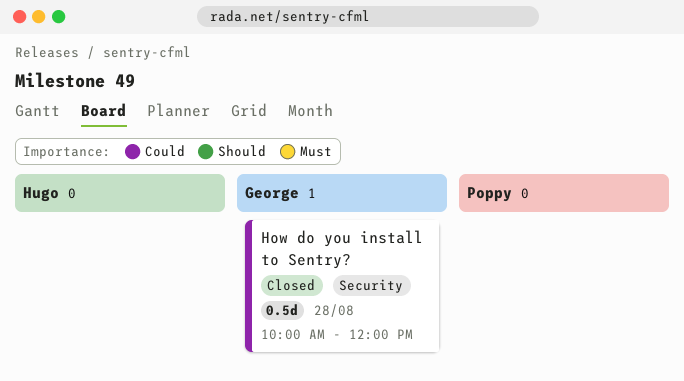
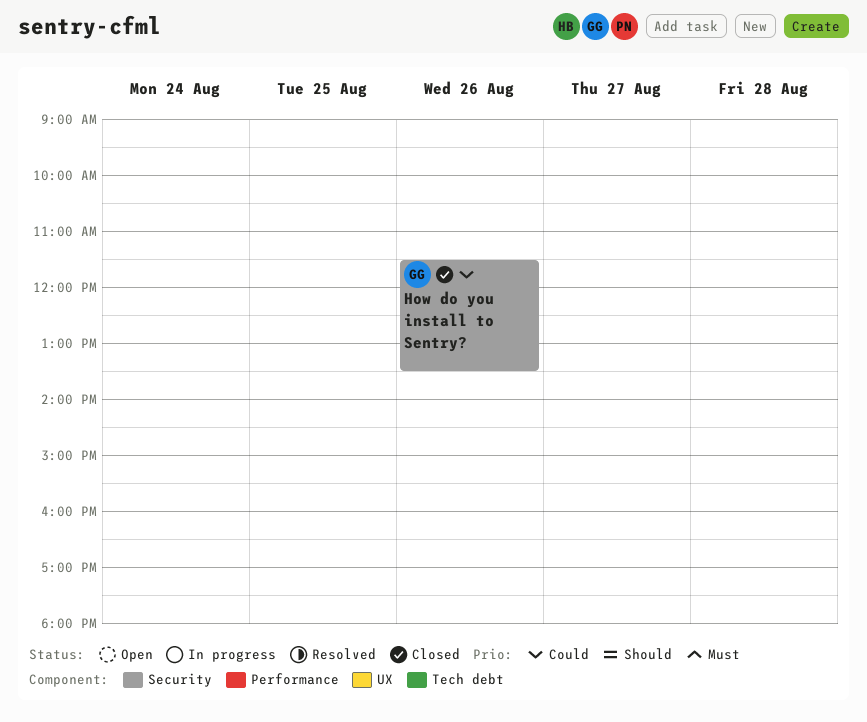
How do you install to Sentry?, day: Aug 28 -> Aug 26
How do you install to Sentry?, begins: 10:00 -> 11:30
How do you install to Sentry?, ends: 12:00 -> 13:30

